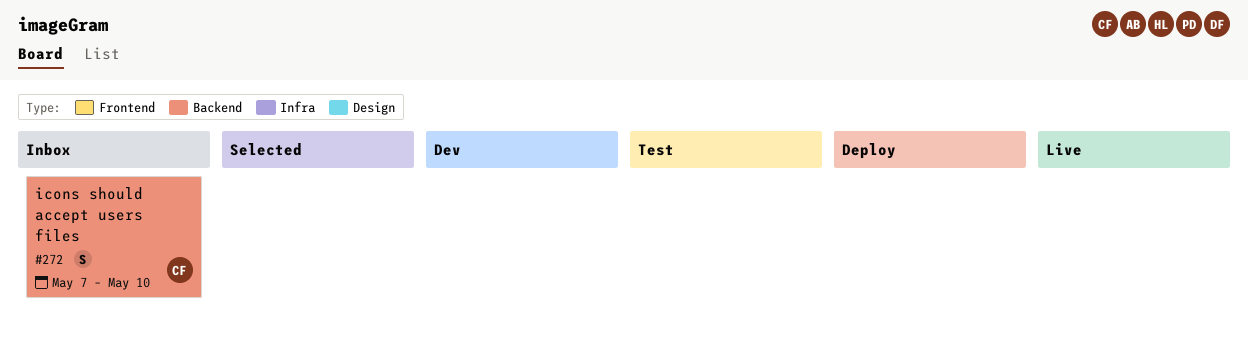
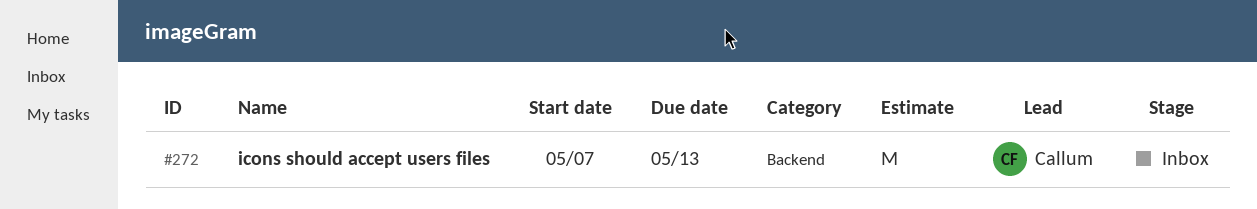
#272, estimate: S -> M
#272, due: May 10 -> May 13

